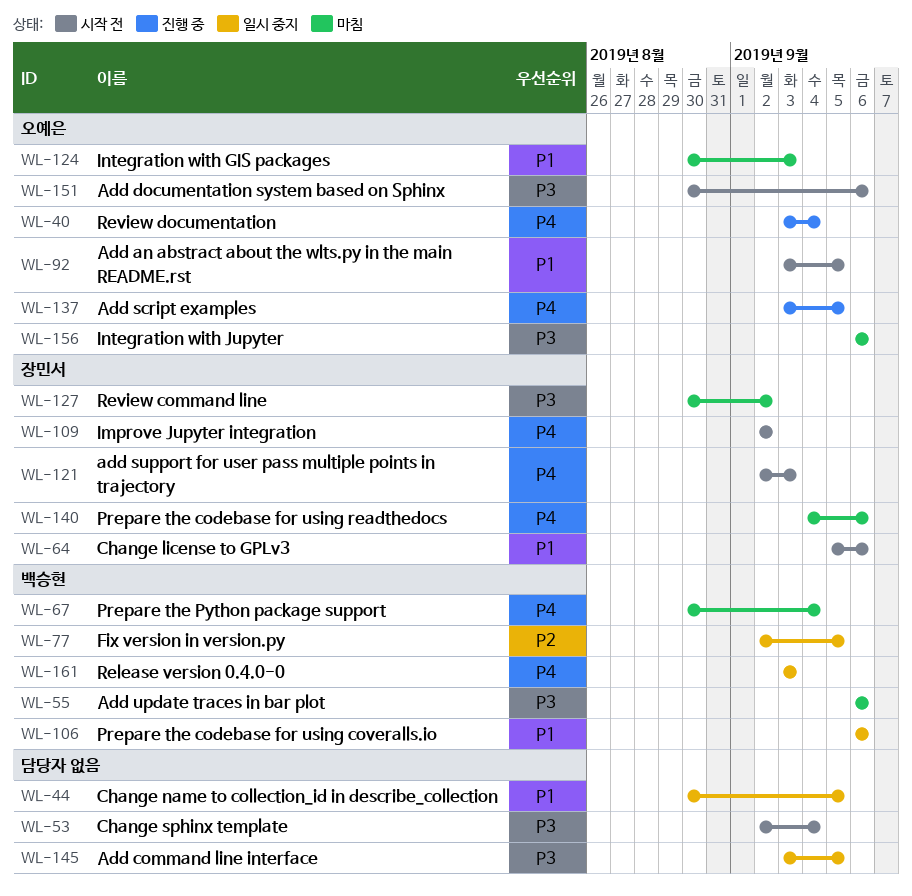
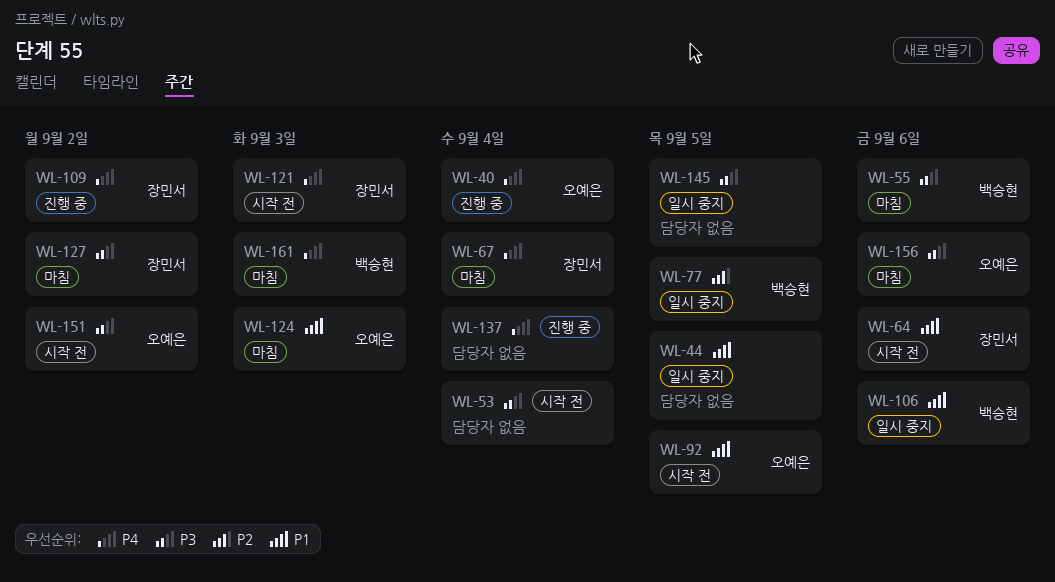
WL-67, owner: 백승현 -> 장민서
WL-109, status: 시작 전 -> 진행 중
WL-137, owner: 오예은 -> none
WL-137, due: Sep 5 -> Sep 4
WL-140: present -> none
WL-151, due: Sep 6 -> Sep 2
WL-161, status: 일시 중지 -> 마침

